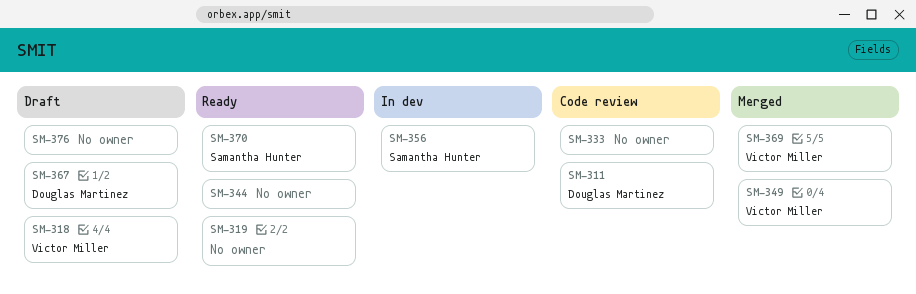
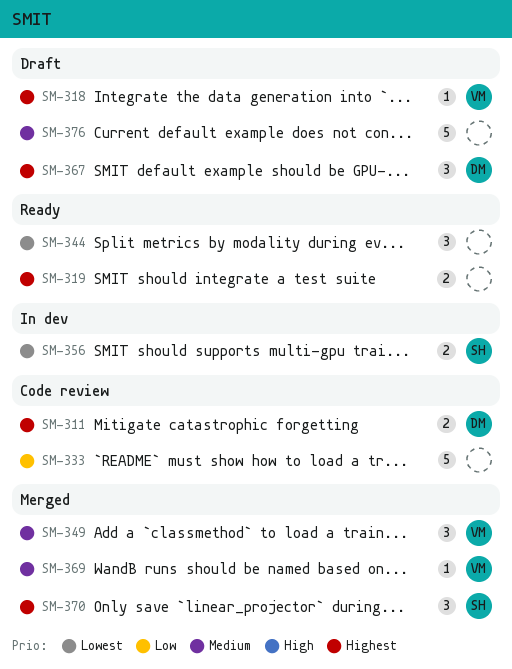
SM-370, status: Ready -> Merged

